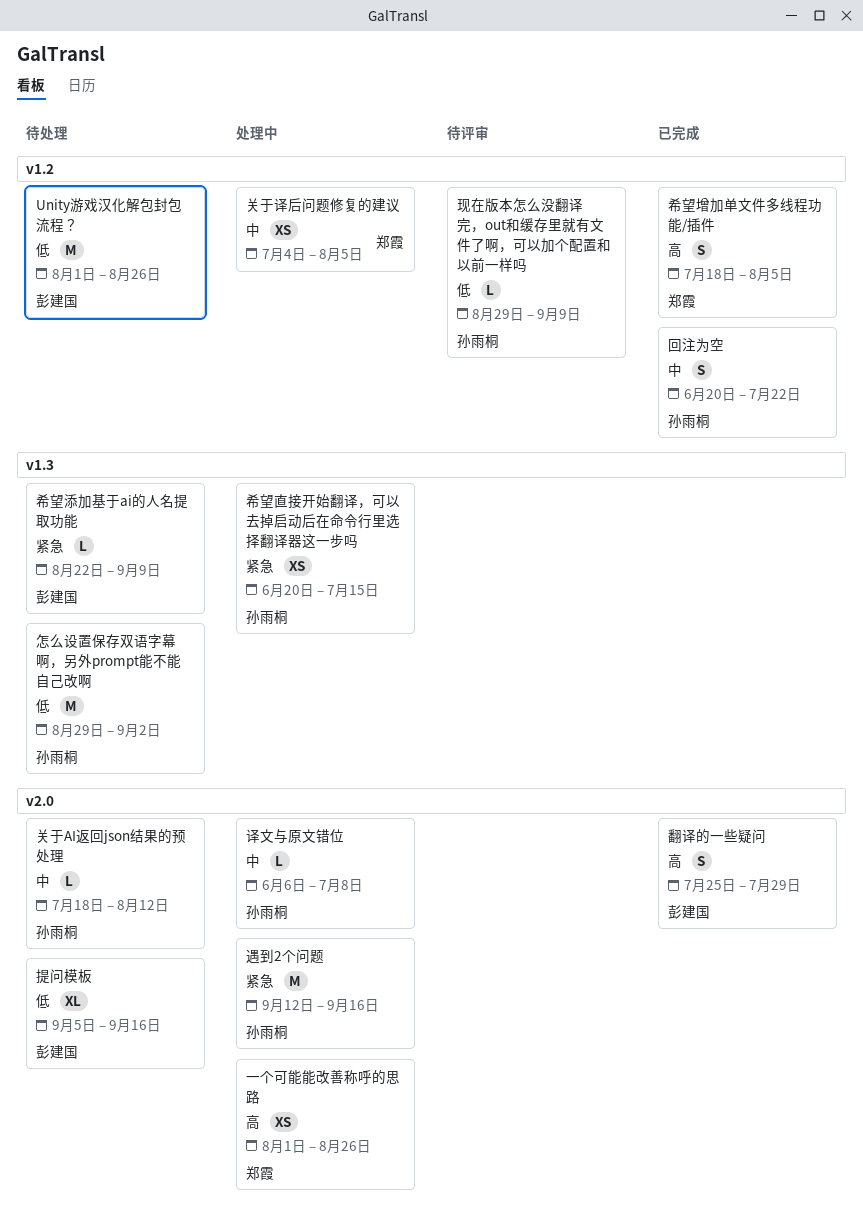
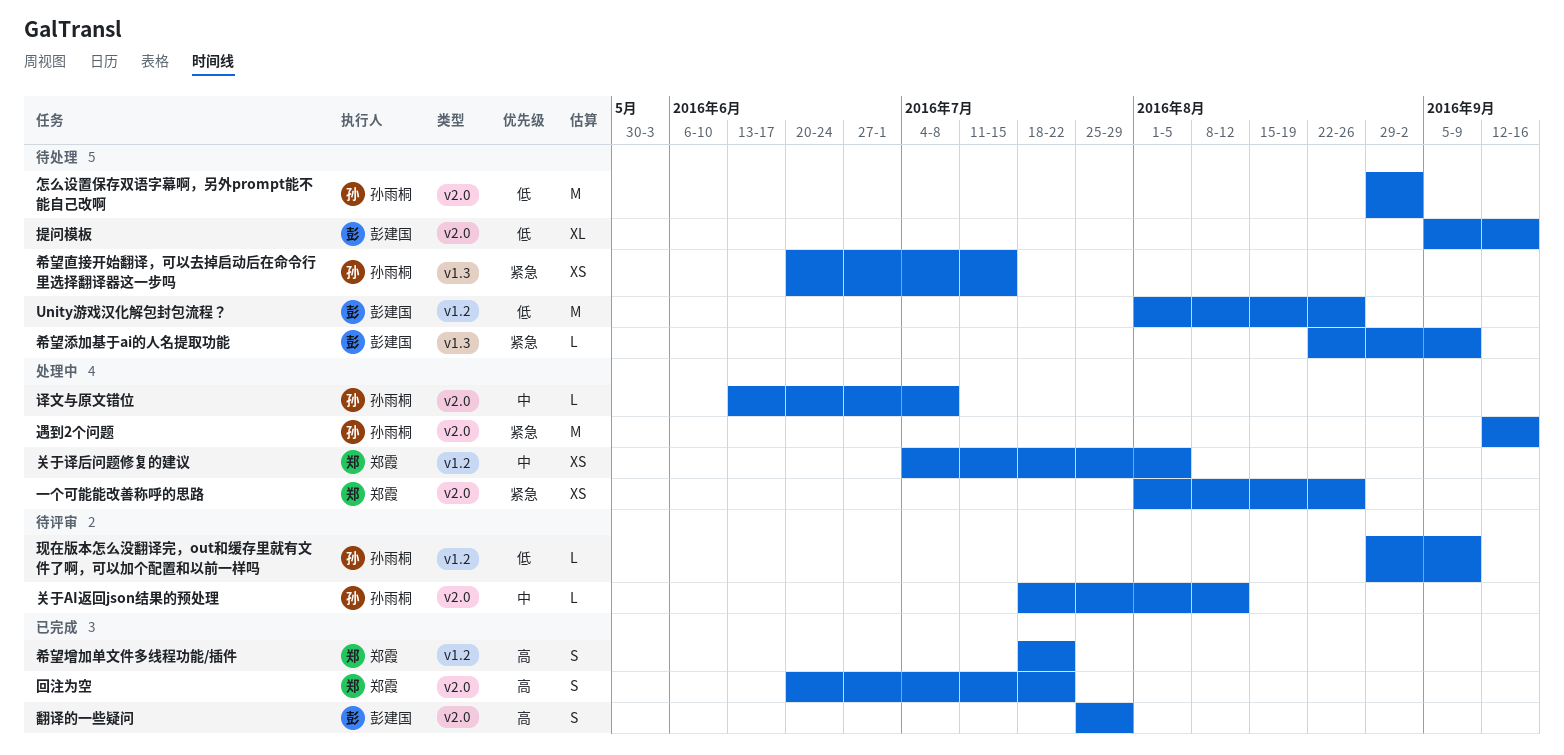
一个可能能改善称呼的思路, priority: 高 -> 紧急
关于AI返回json结果的预处理, status: 待处理 -> 待评审
回注为空, owner: 孙雨桐 -> 郑霞
回注为空, priority: 中 -> 高
回注为空, label: v1.2 -> v2.0
希望增加单文件多线程功能/插件, due: Aug 5 -> Jul 22
希望直接开始翻译，可以去掉启动后在命令行里选择翻译器这一步吗, status: 处理中 -> 待处理
怎么设置保存双语字幕啊，另外prompt能不能自己改啊, label: v1.3 -> v2.0
译文与原文错位, start: Jun 6 -> Jun 13

